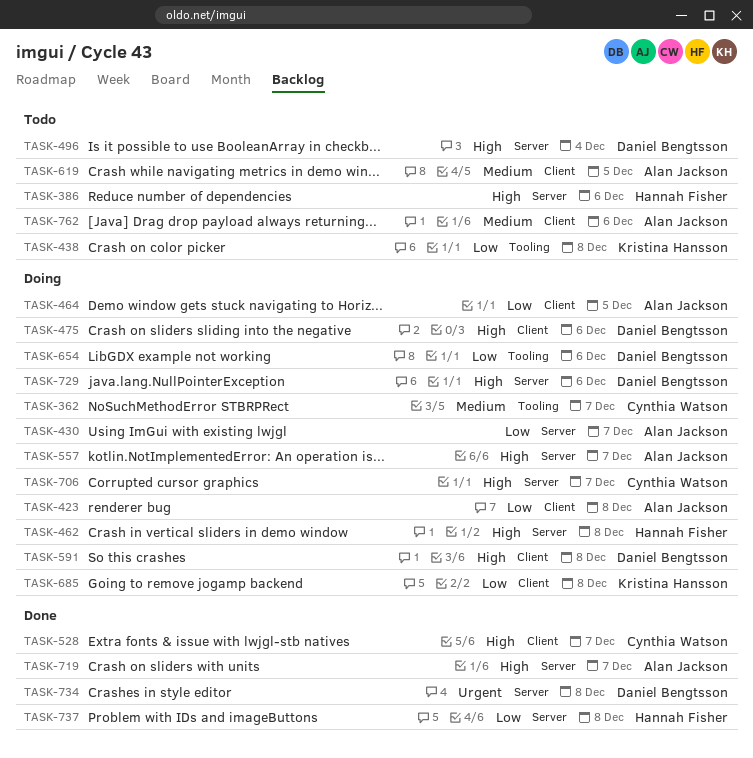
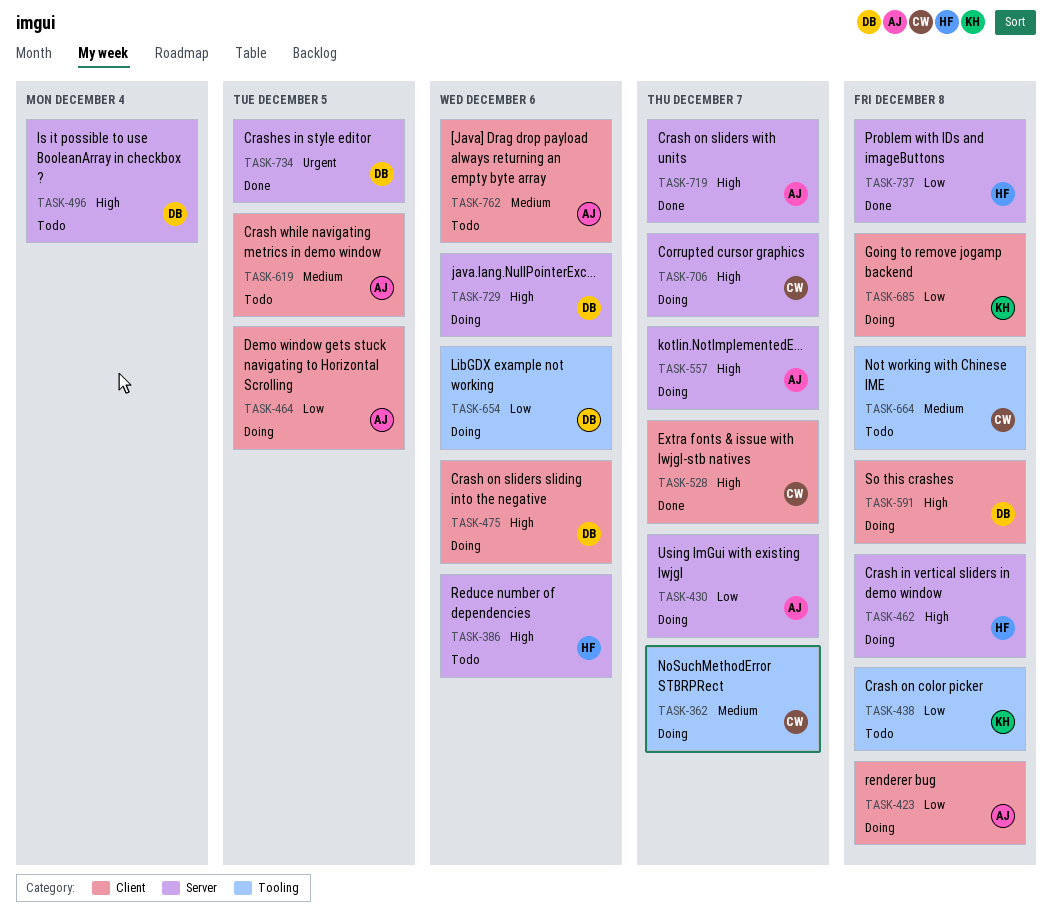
TASK-664: none -> present
TASK-734, due: Dec 8 -> Dec 5

